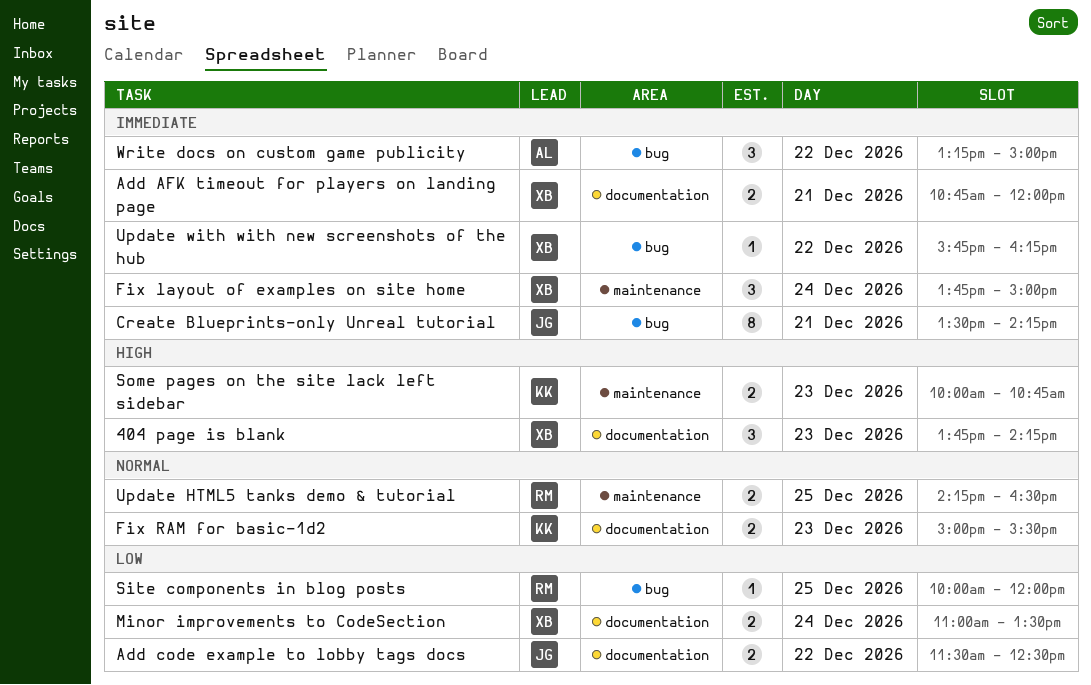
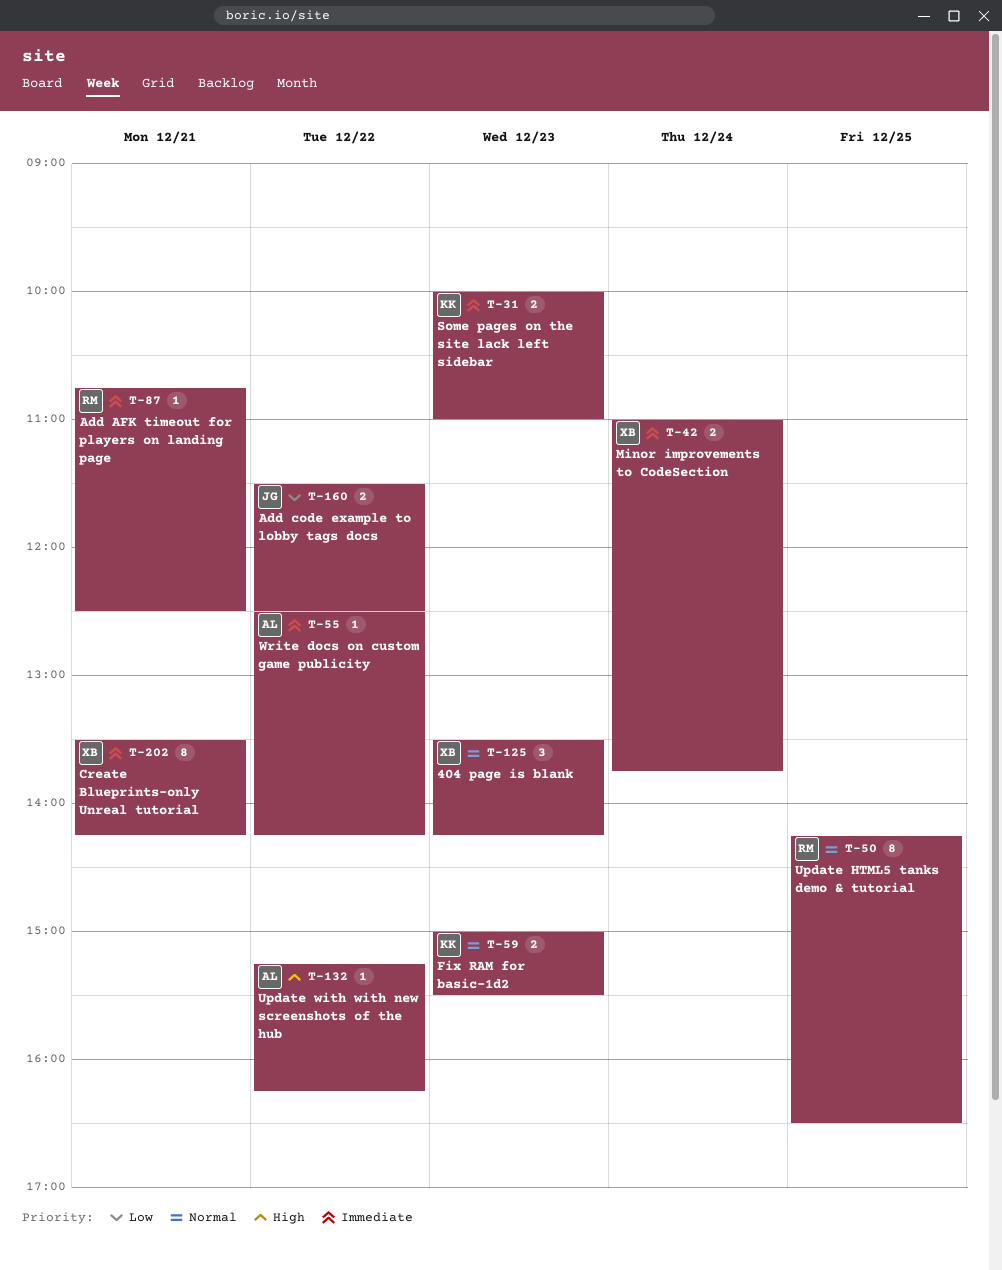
404 page is blank, priority: High -> Normal
404 page is blank, begins: 13:45 -> 13:30
Add AFK timeout for players on landing page, owner: XB -> RM
Add AFK timeout for players on landing page, estimate: 2 -> 1
Add AFK timeout for players on landing page, ends: 12:00 -> 12:30
Create Blueprints-only Unreal tutorial, owner: JG -> XB
Fix layout of examples on site home: present -> none
Minor improvements to CodeSection, priority: Low -> Immediate
Minor improvements to CodeSection, ends: 13:30 -> 13:45
Site components in blog posts: present -> none
Some pages on the site lack left sidebar, priority: High -> Immediate
Some pages on the site lack left sidebar, ends: 10:45 -> 11:00
Update HTML5 tanks demo & tutorial, estimate: 2 -> 8
Update with with new screenshots of the hub, owner: XB -> AL
Update with with new screenshots of the hub, priority: Immediate -> High
Update with with new screenshots of the hub, begins: 15:45 -> 15:15
Write docs on custom game publicity, estimate: 3 -> 1
Write docs on custom game publicity, begins: 13:15 -> 12:30
Write docs on custom game publicity, ends: 15:00 -> 14:15

